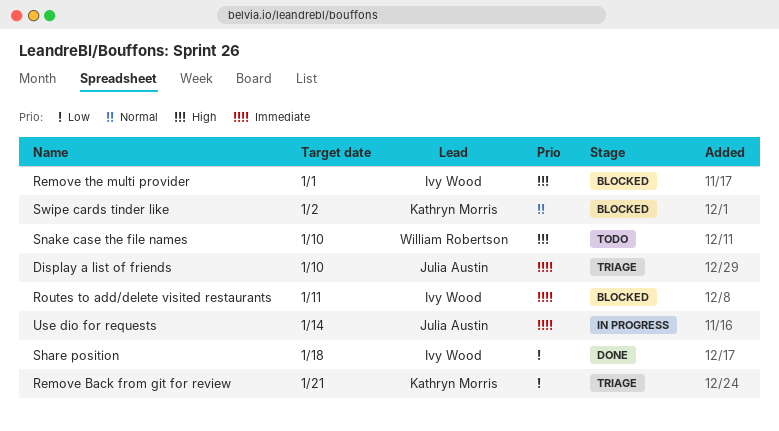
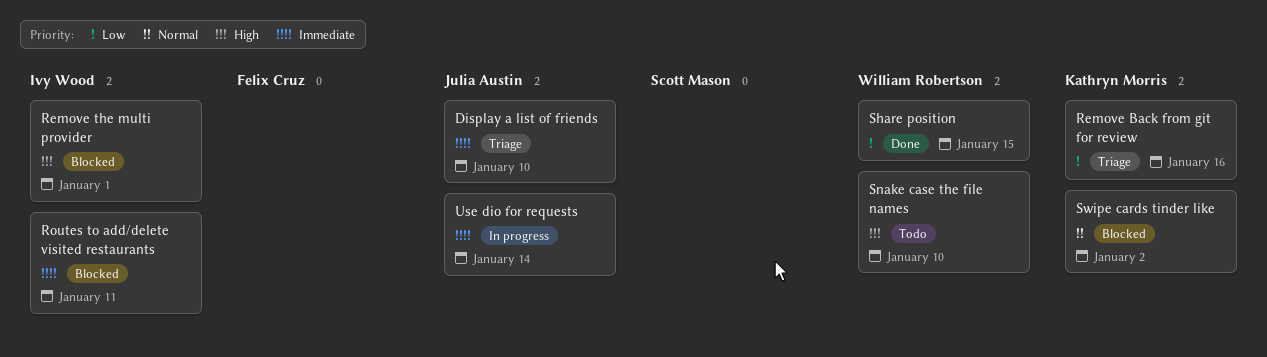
Remove Back from git for review, due: Jan 21 -> Jan 16
Share position, owner: Ivy Wood -> William Robertson
Share position, due: Jan 18 -> Jan 15

